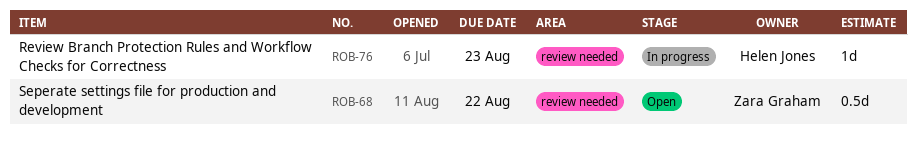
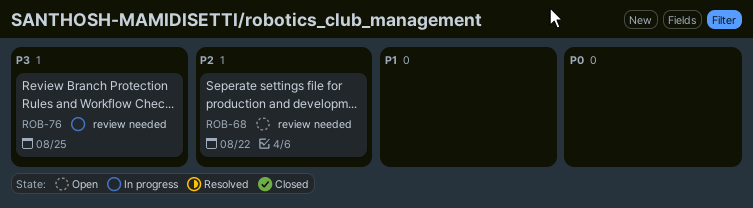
ROB-76, due: Aug 23 -> Aug 25

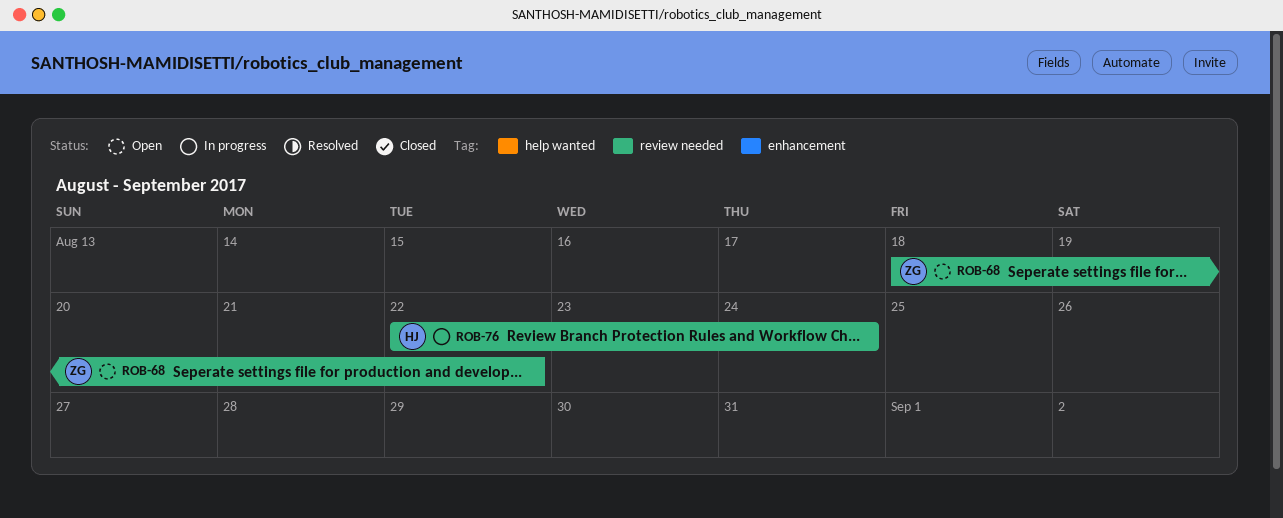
ROB-76, due: Aug 25 -> Aug 24

